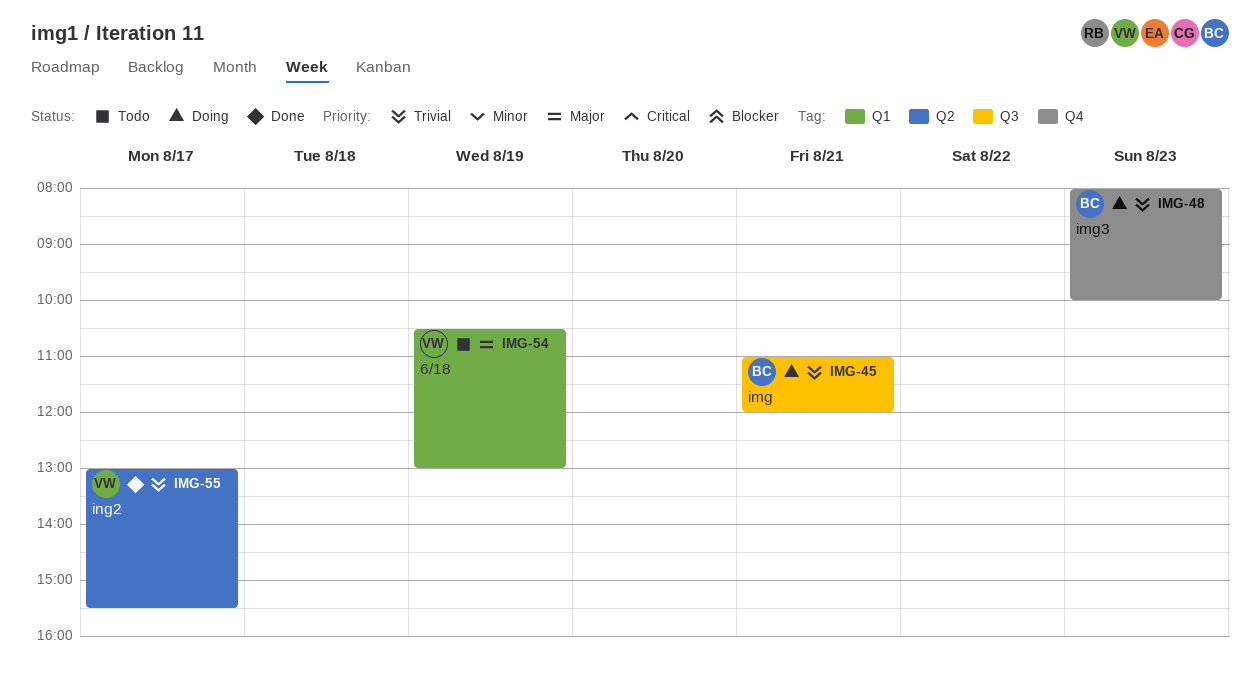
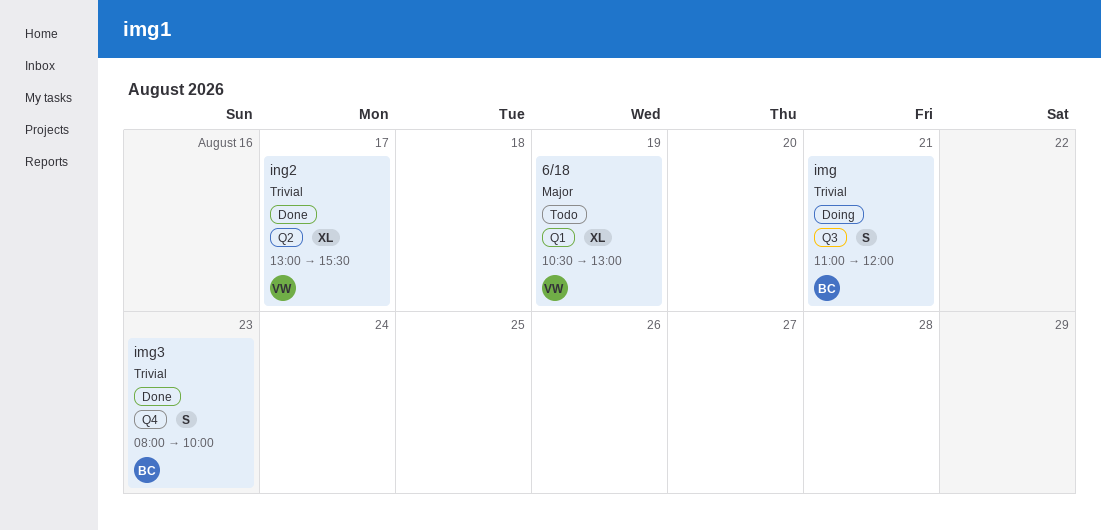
img3, status: Doing -> Done

